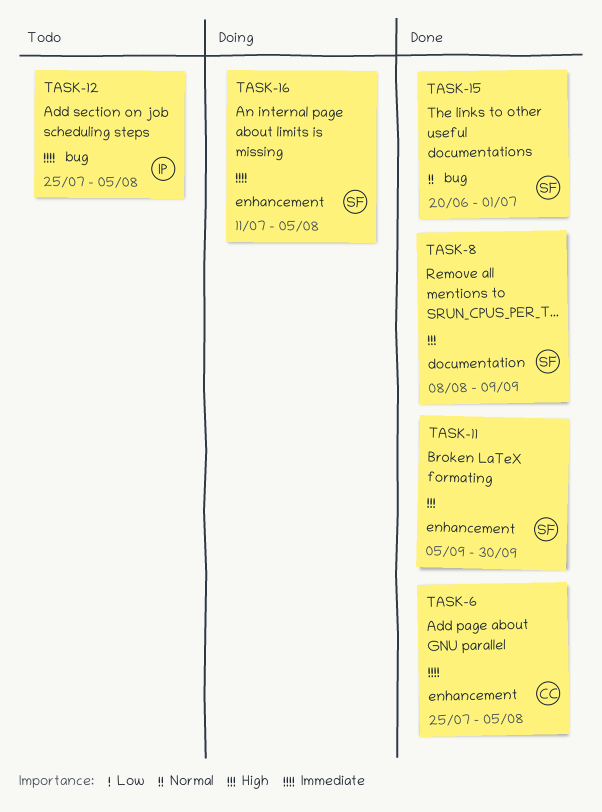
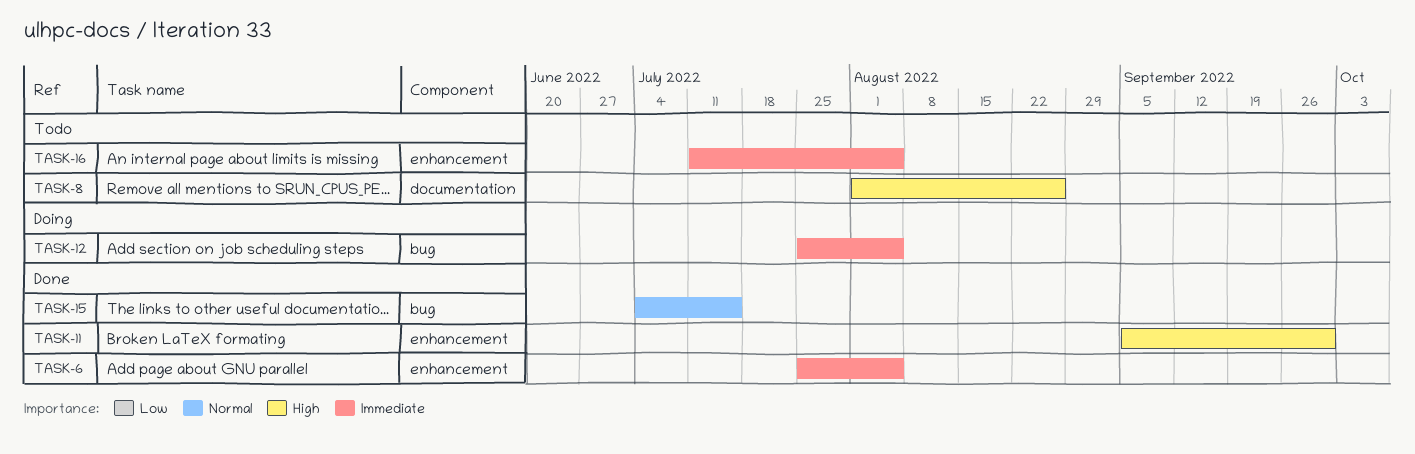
TASK-8, status: Done -> Todo
TASK-8, start: Aug 8 -> Aug 1
TASK-8, due: Sep 9 -> Aug 26
TASK-12, status: Todo -> Doing
TASK-15, start: Jun 20 -> Jul 4
TASK-15, due: Jul 1 -> Jul 15
TASK-16, status: Doing -> Todo

